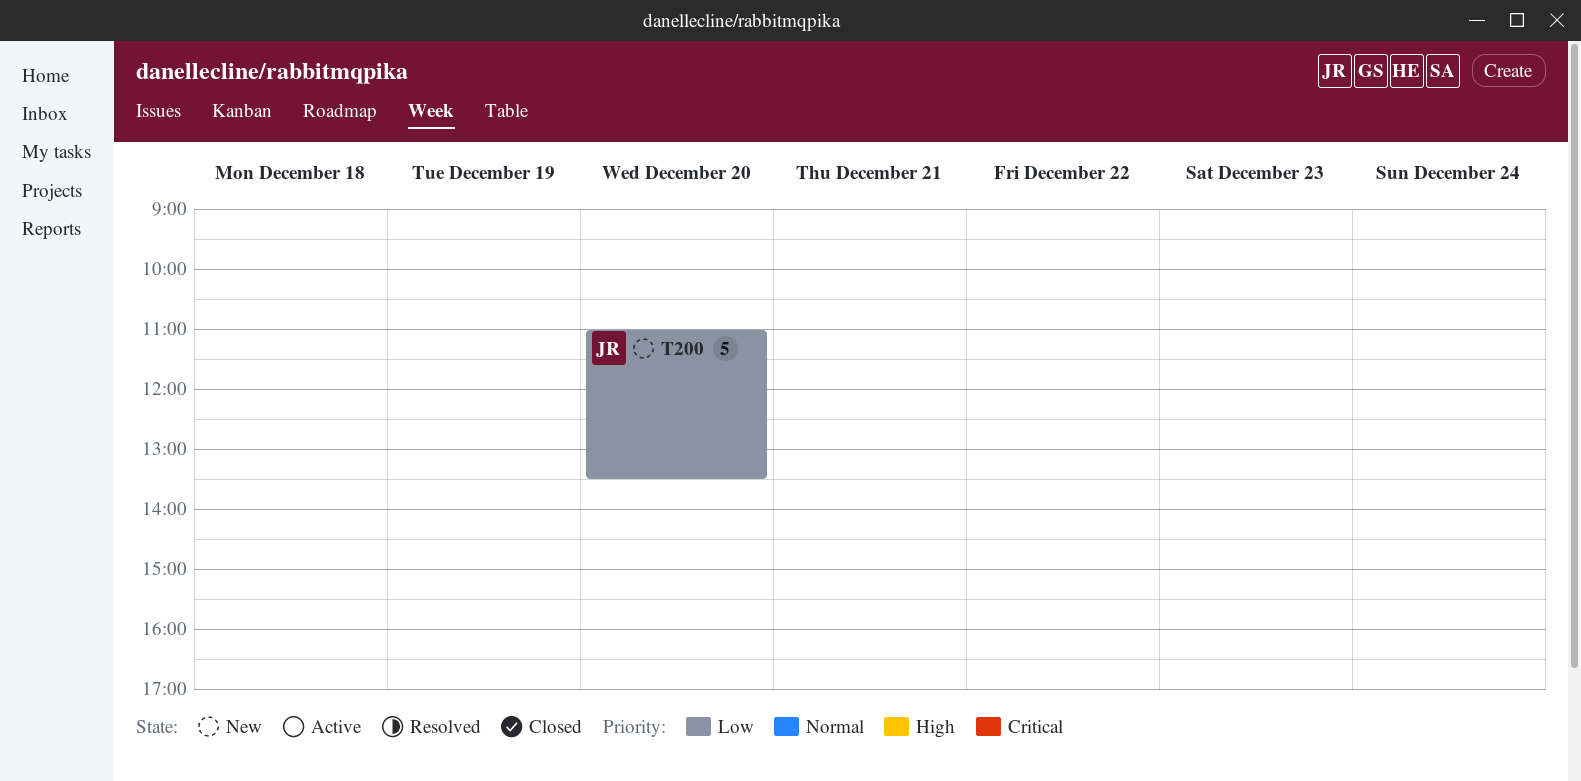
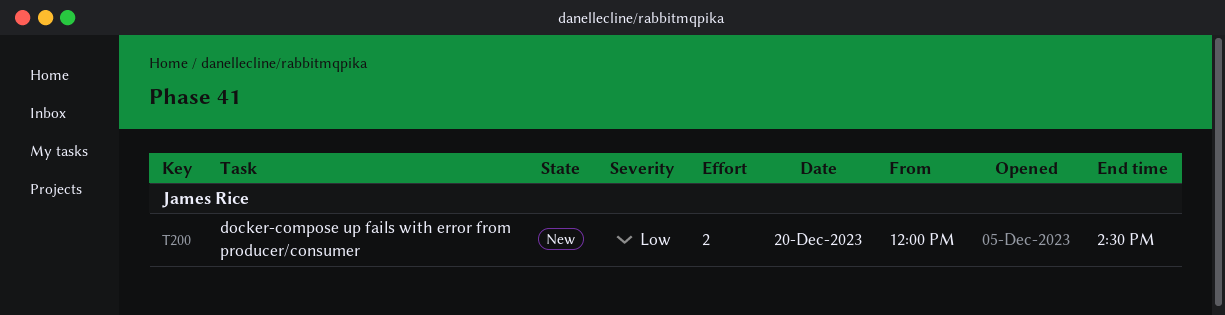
T200, estimate: 5 -> 2
T200, begins: 11:00 -> 12:00
T200, ends: 13:30 -> 14:30

